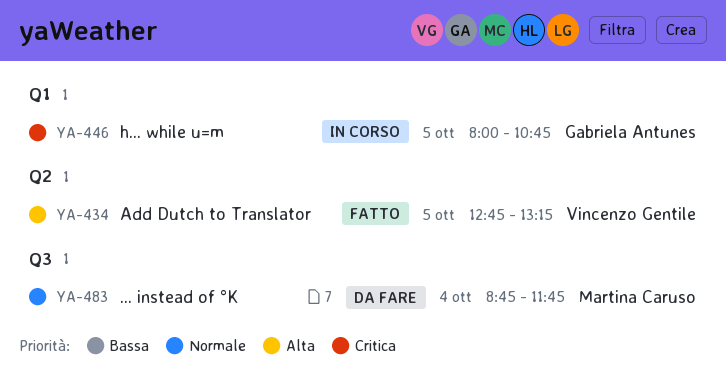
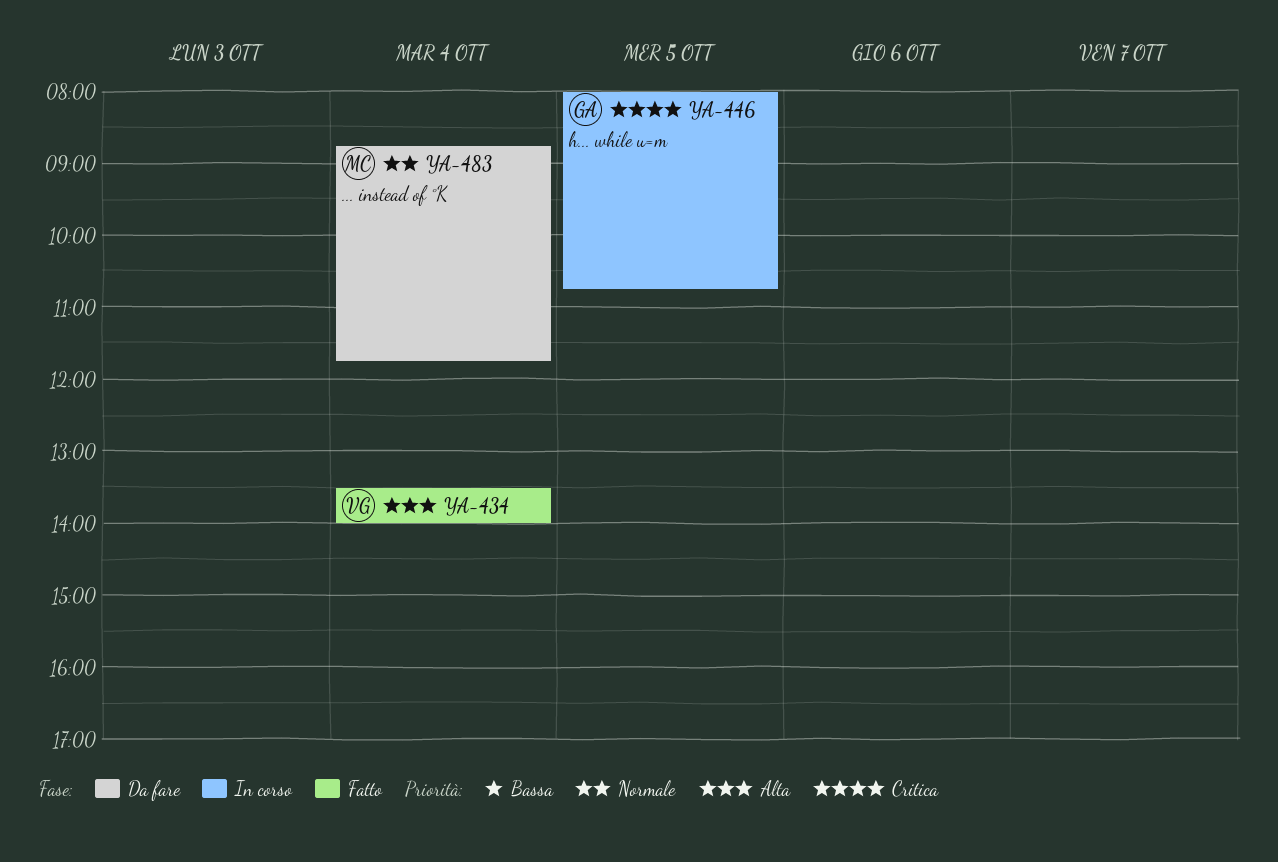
YA-434, day: Oct 5 -> Oct 4
YA-434, begins: 12:45 -> 13:30
YA-434, ends: 13:15 -> 14:00

